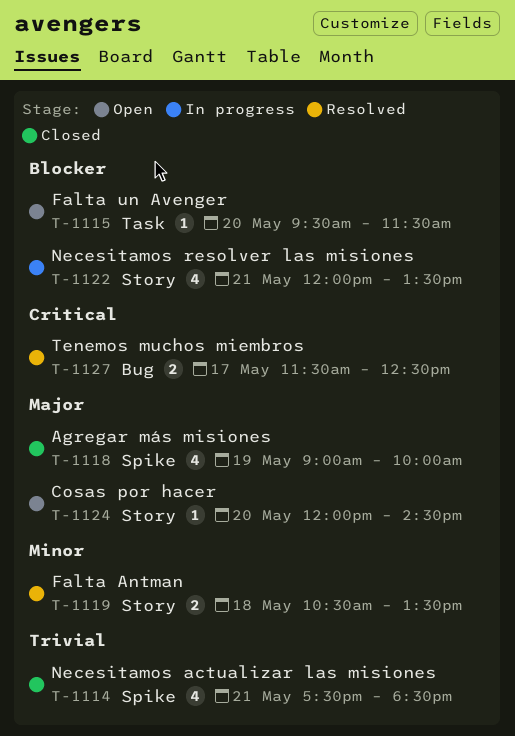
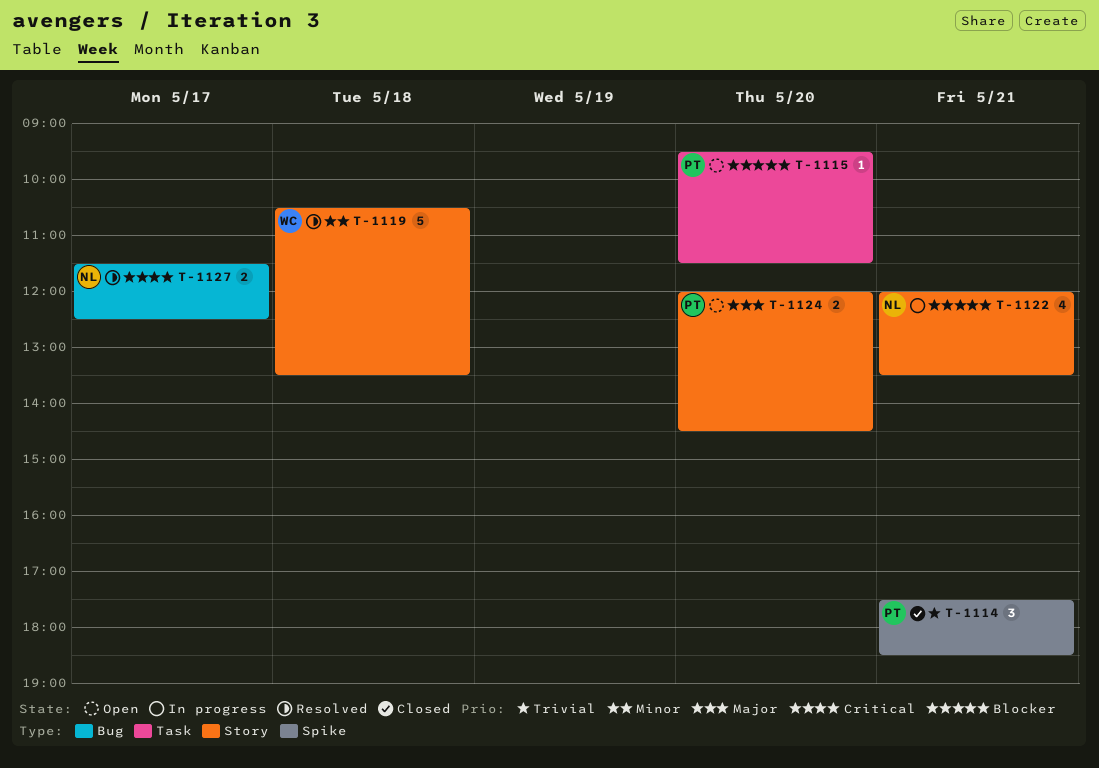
T-1114, estimate: 4 -> 3
T-1118: present -> none
T-1119, estimate: 2 -> 5
T-1124, estimate: 1 -> 2

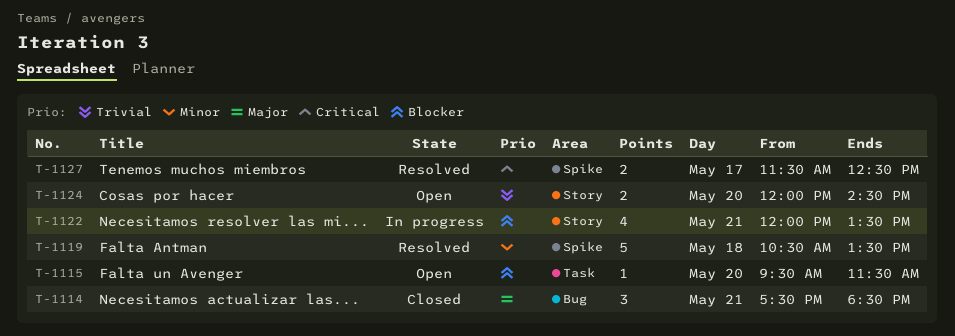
T-1114, priority: Trivial -> Major
T-1114, label: Spike -> Bug
T-1119, label: Story -> Spike
T-1124, priority: Major -> Trivial
T-1127, label: Bug -> Spike

